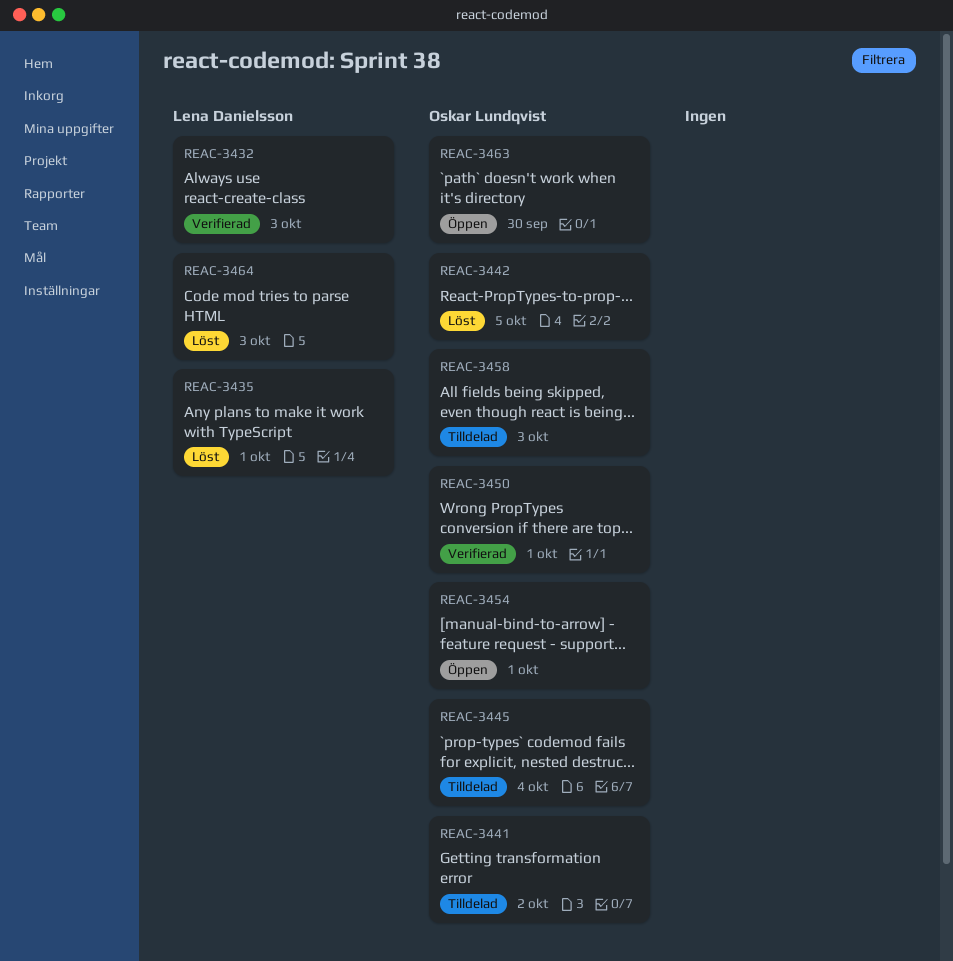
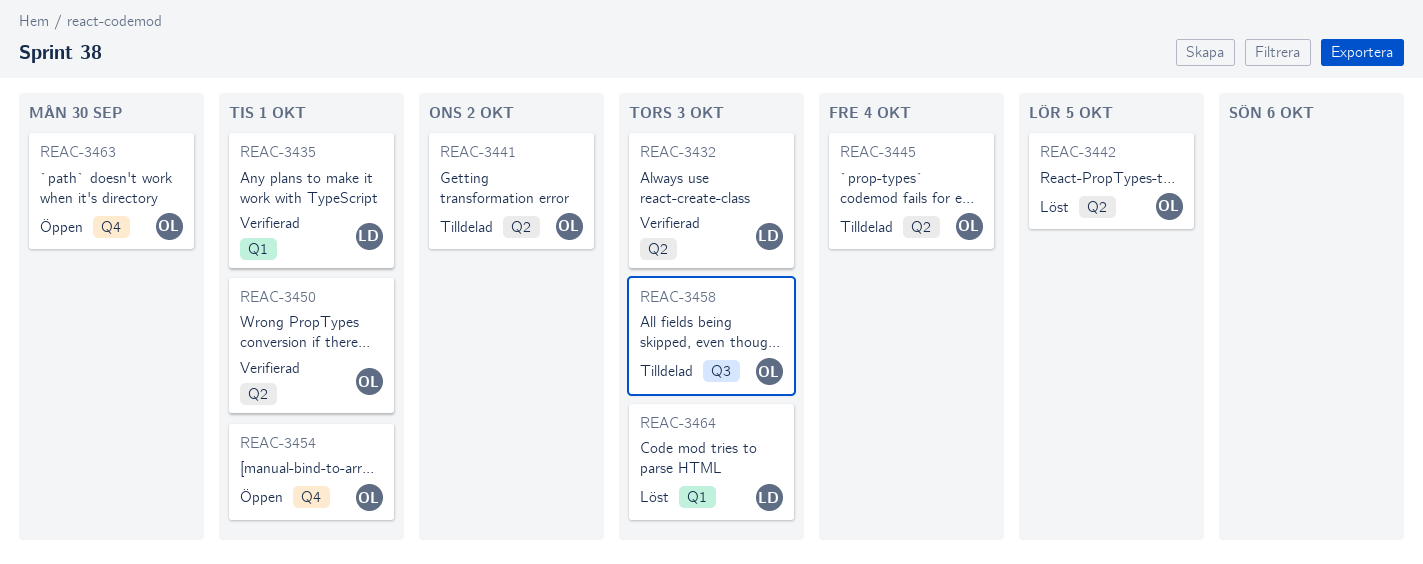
REAC-3435, status: Löst -> Verifierad

